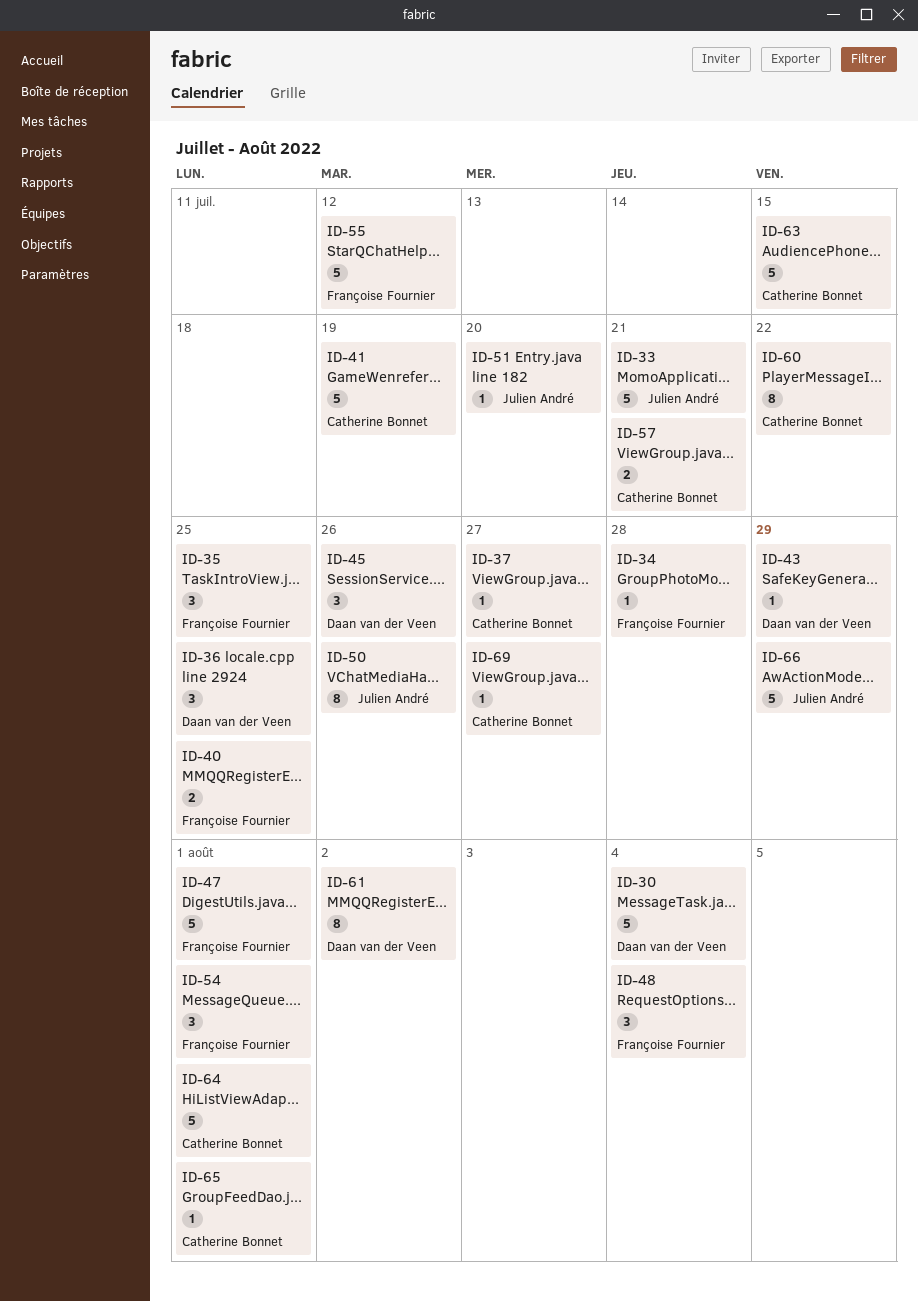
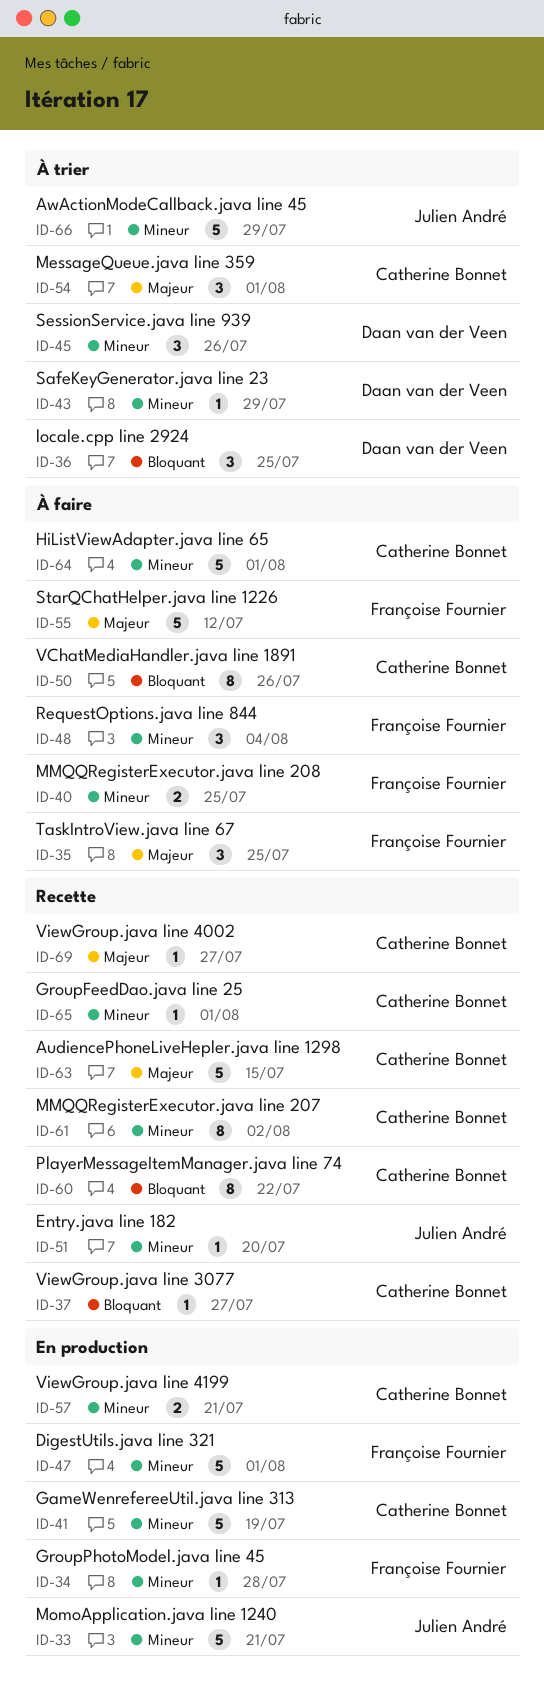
ID-30: present -> none
ID-50, owner: Julien André -> Catherine Bonnet
ID-54, owner: Françoise Fournier -> Catherine Bonnet
ID-61, owner: Daan van der Veen -> Catherine Bonnet

